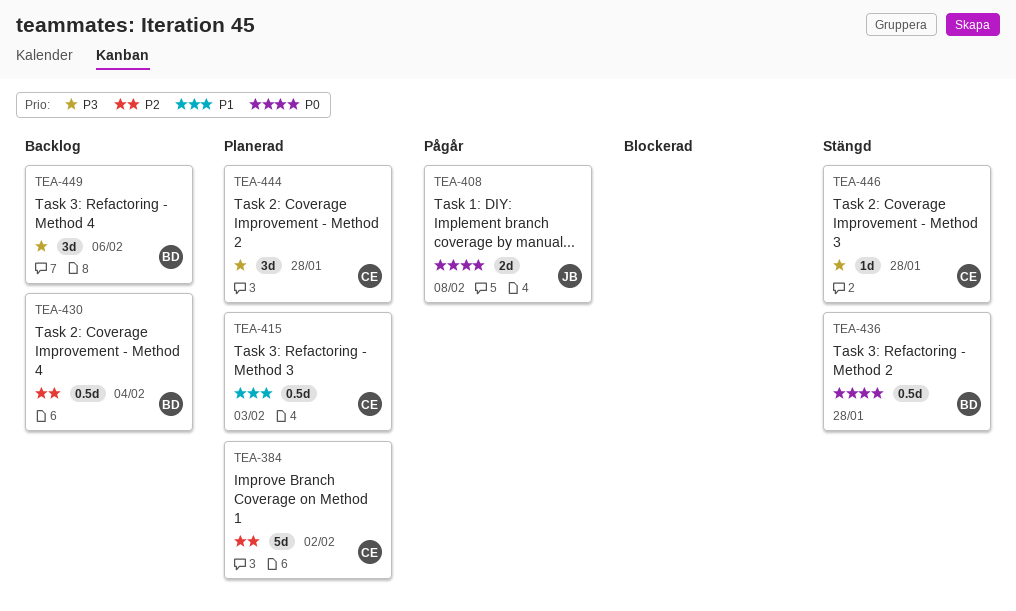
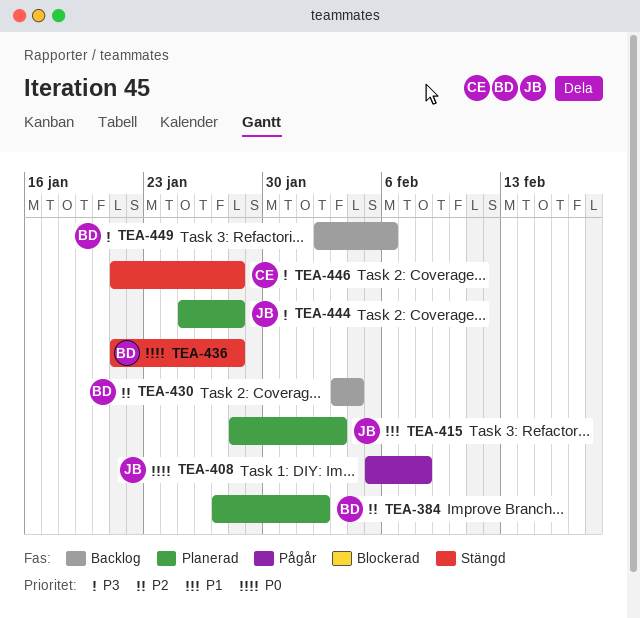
TEA-384, owner: CE -> BD
TEA-415, owner: CE -> JB
TEA-444, owner: CE -> JB

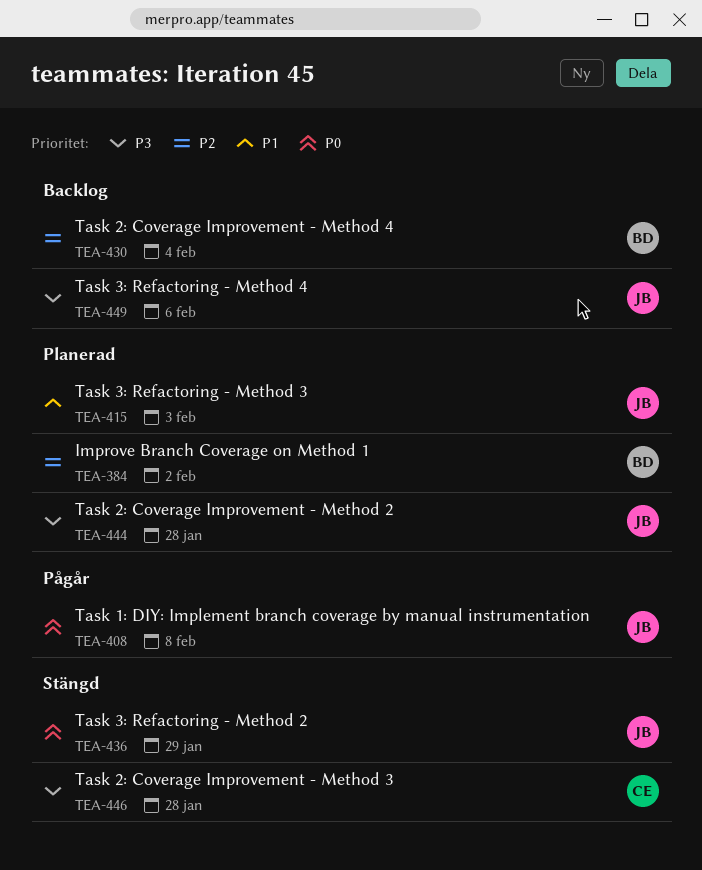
TEA-436, owner: BD -> JB
TEA-436, due: Jan 28 -> Jan 29
TEA-449, owner: BD -> JB

